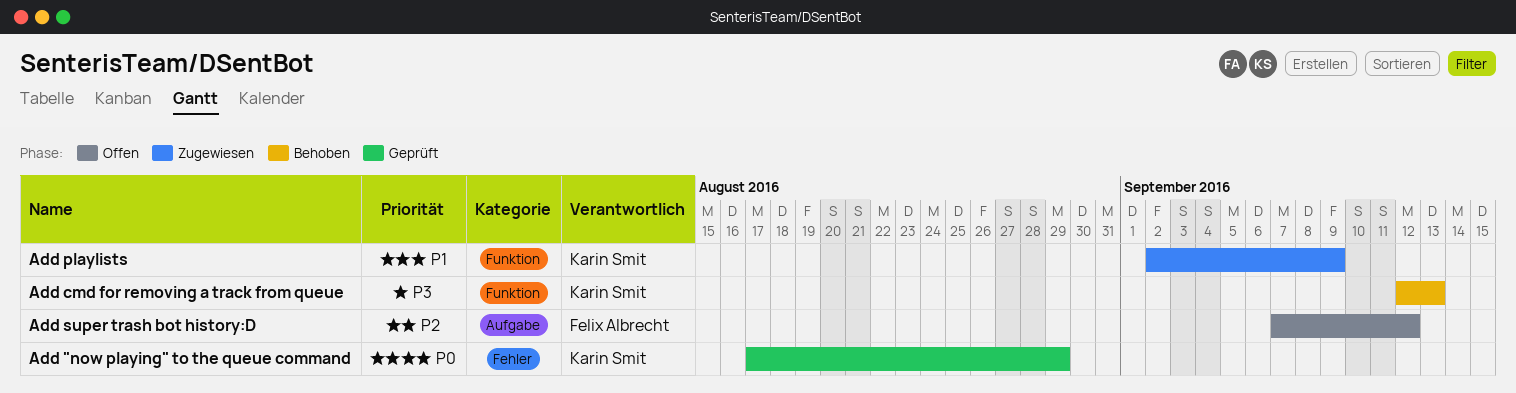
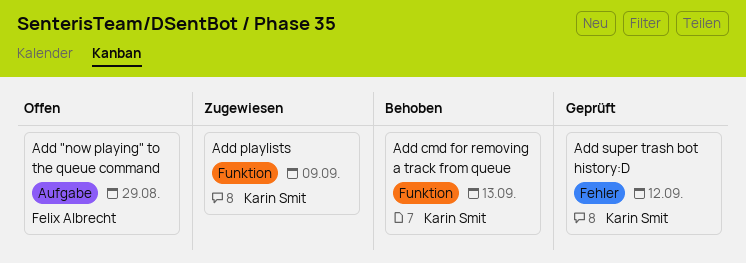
Add "now playing" to the queue command, status: Geprüft -> Offen
Add "now playing" to the queue command, owner: Karin Smit -> Felix Albrecht
Add "now playing" to the queue command, label: Fehler -> Aufgabe
Add super trash bot history:D, status: Offen -> Geprüft
Add super trash bot history:D, owner: Felix Albrecht -> Karin Smit
Add super trash bot history:D, label: Aufgabe -> Fehler

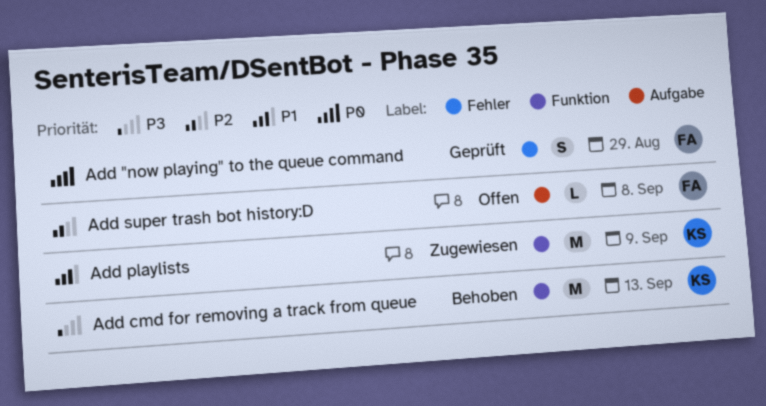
Add "now playing" to the queue command, status: Offen -> Geprüft
Add "now playing" to the queue command, label: Aufgabe -> Fehler
Add super trash bot history:D, status: Geprüft -> Offen
Add super trash bot history:D, owner: Karin Smit -> Felix Albrecht
Add super trash bot history:D, label: Fehler -> Aufgabe
Add super trash bot history:D, due: Sep 12 -> Sep 8

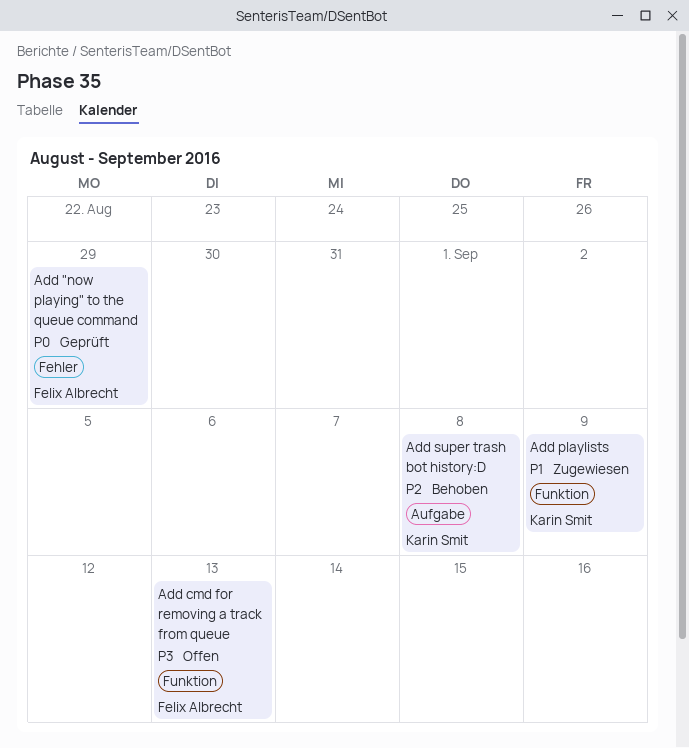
Add cmd for removing a track from queue, status: Behoben -> Offen
Add cmd for removing a track from queue, owner: Karin Smit -> Felix Albrecht
Add super trash bot history:D, status: Offen -> Behoben
Add super trash bot history:D, owner: Felix Albrecht -> Karin Smit

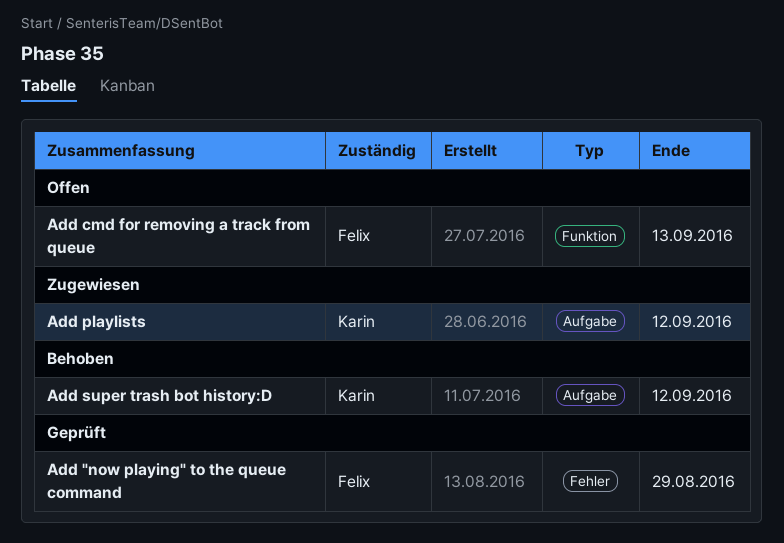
Add playlists, label: Funktion -> Aufgabe
Add playlists, due: Sep 9 -> Sep 12
Add super trash bot history:D, due: Sep 8 -> Sep 12

